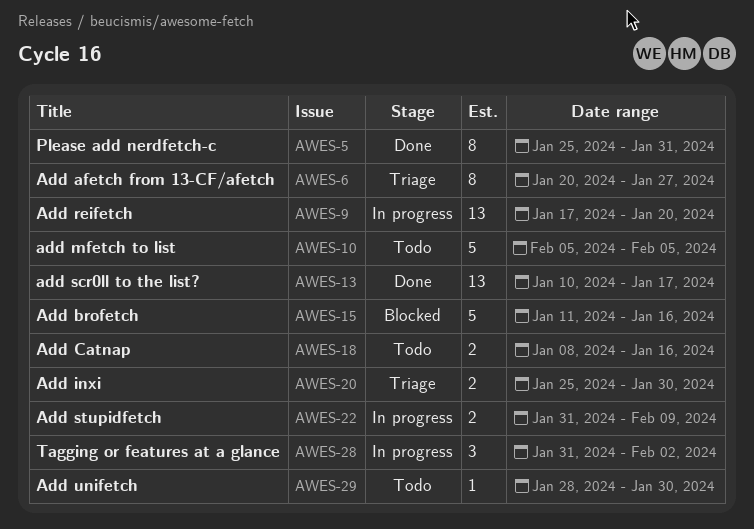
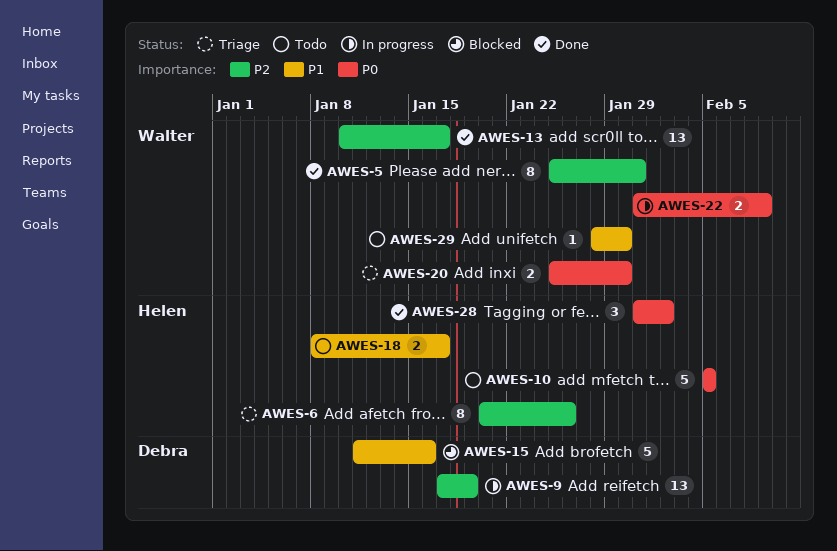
AWES-6, due: Jan 27 -> Jan 26
AWES-9, due: Jan 20 -> Jan 19
AWES-18, due: Jan 16 -> Jan 17
AWES-28, status: In progress -> Done

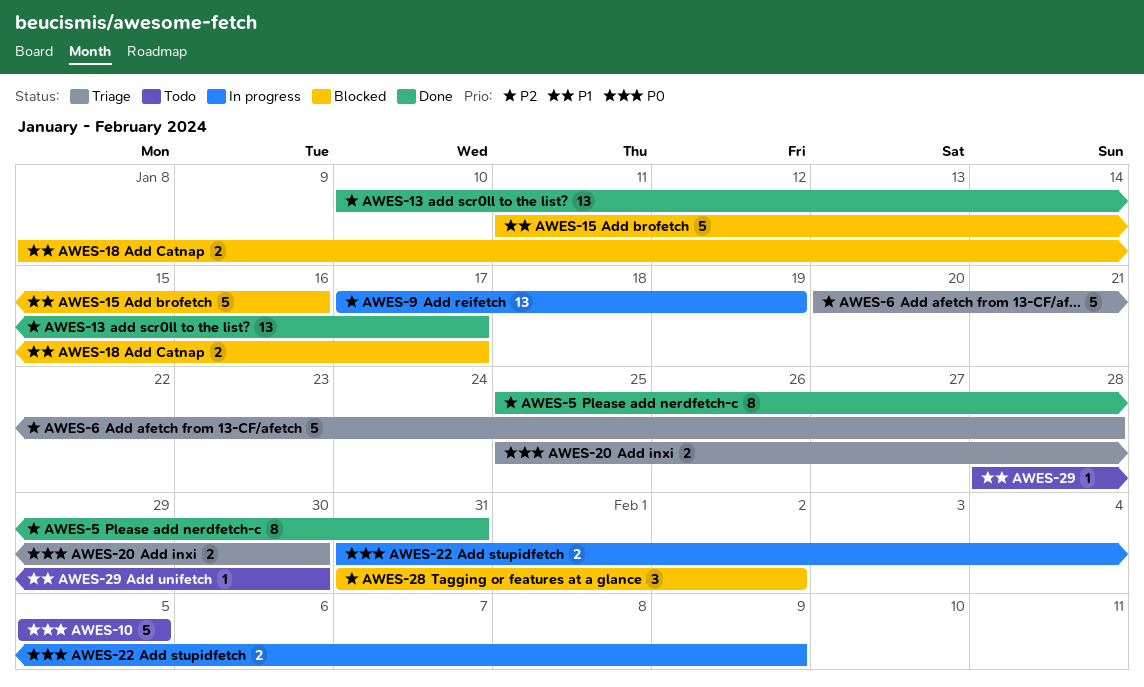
AWES-6, estimate: 8 -> 5
AWES-6, due: Jan 26 -> Jan 28
AWES-18, status: Todo -> Blocked
AWES-28, status: Done -> Blocked
AWES-28, priority: P0 -> P2

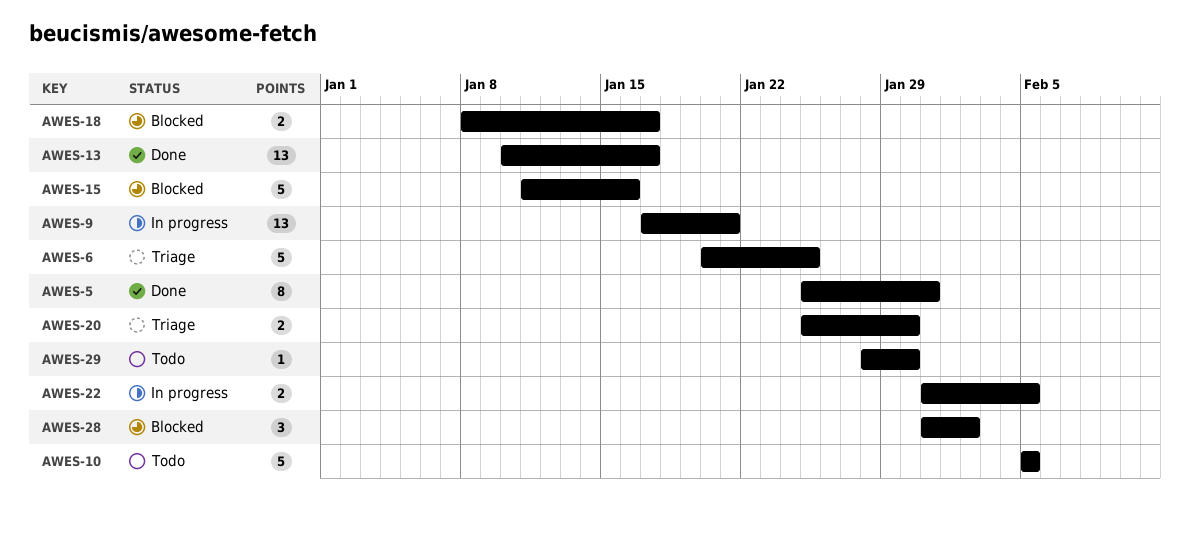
AWES-6, due: Jan 28 -> Jan 25
AWES-9, due: Jan 19 -> Jan 21
AWES-22, due: Feb 9 -> Feb 5

